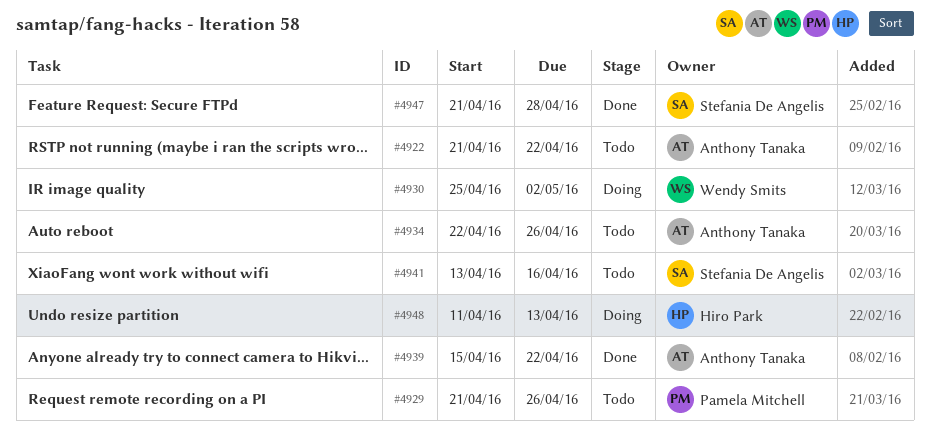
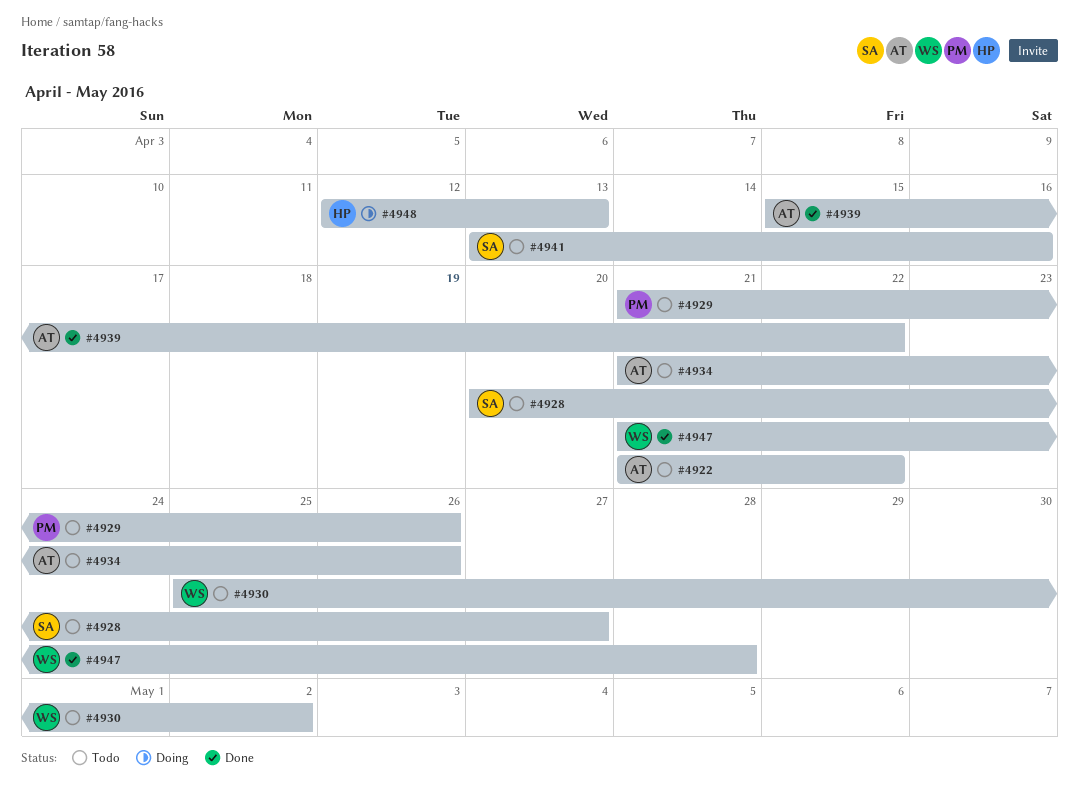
#4928: none -> present
#4930, status: Doing -> Todo
#4934, start: Apr 22 -> Apr 21
#4947, owner: Stefania De Angelis -> Wendy Smits
#4948, start: Apr 11 -> Apr 12

